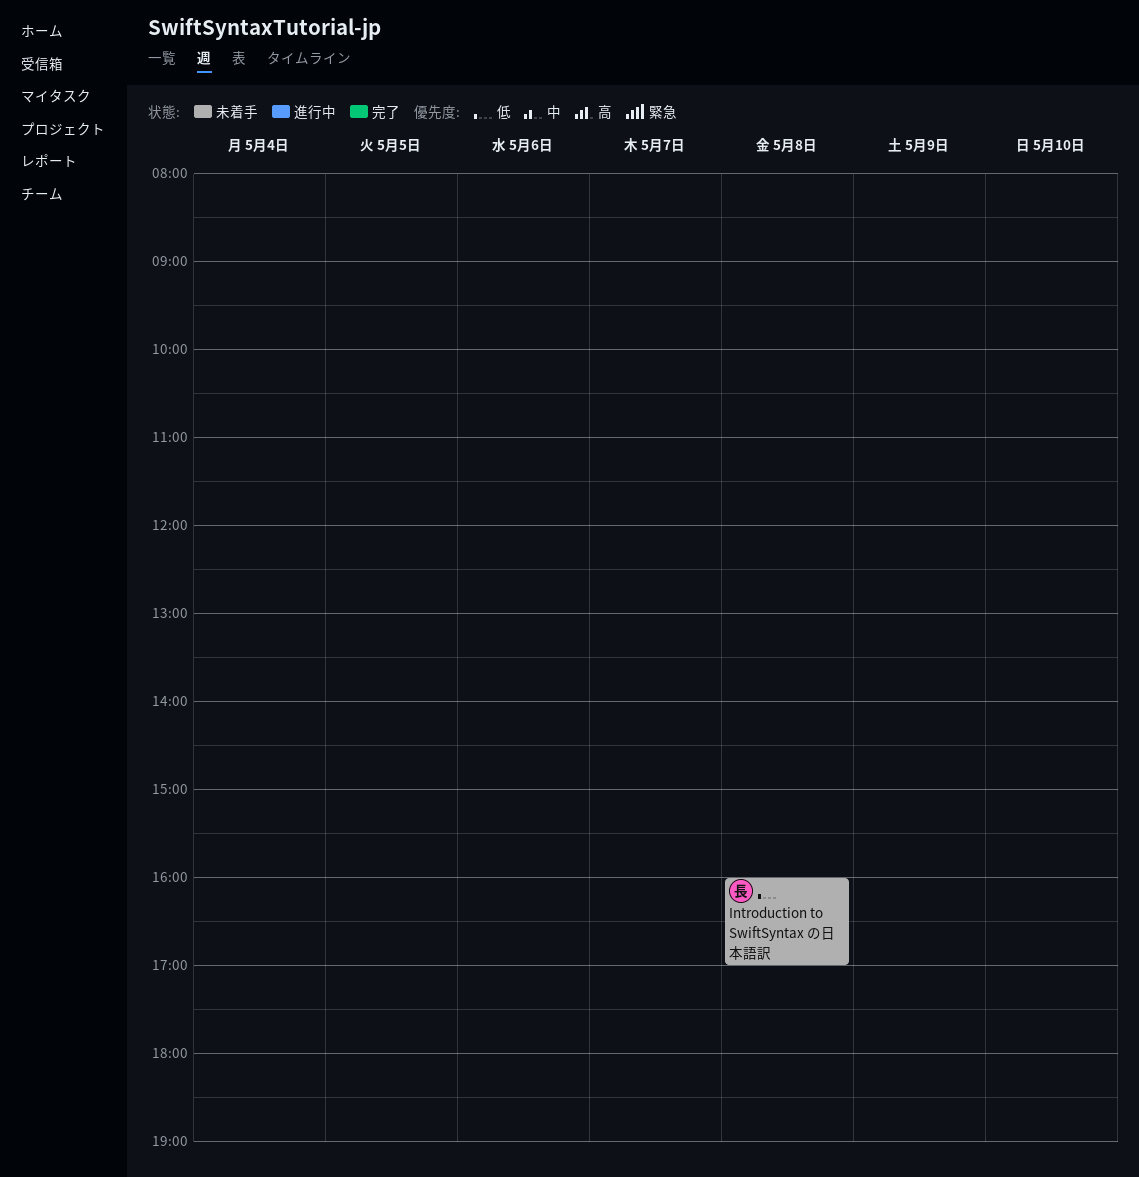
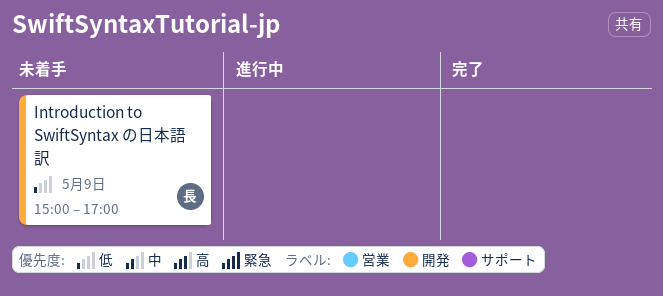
Introduction to SwiftSyntax の日本語訳, day: May 8 -> May 9
Introduction to SwiftSyntax の日本語訳, begins: 16:00 -> 15:00

